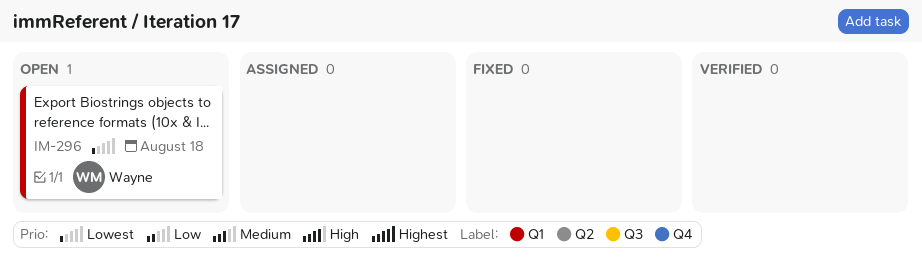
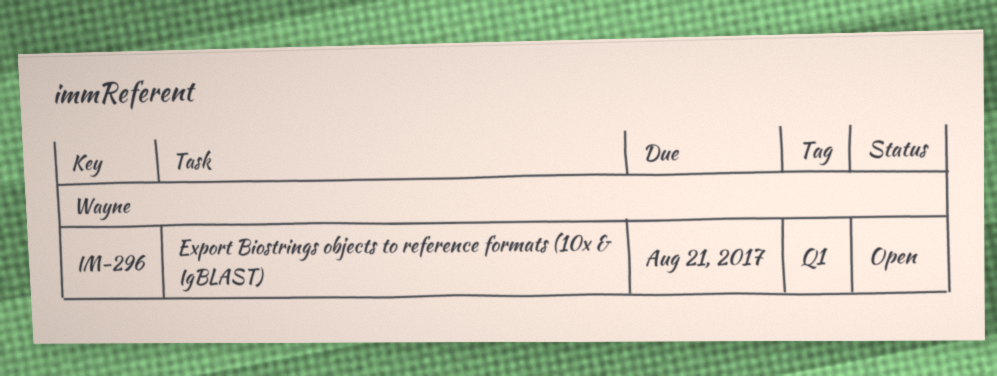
IM-296, due: Aug 18 -> Aug 21

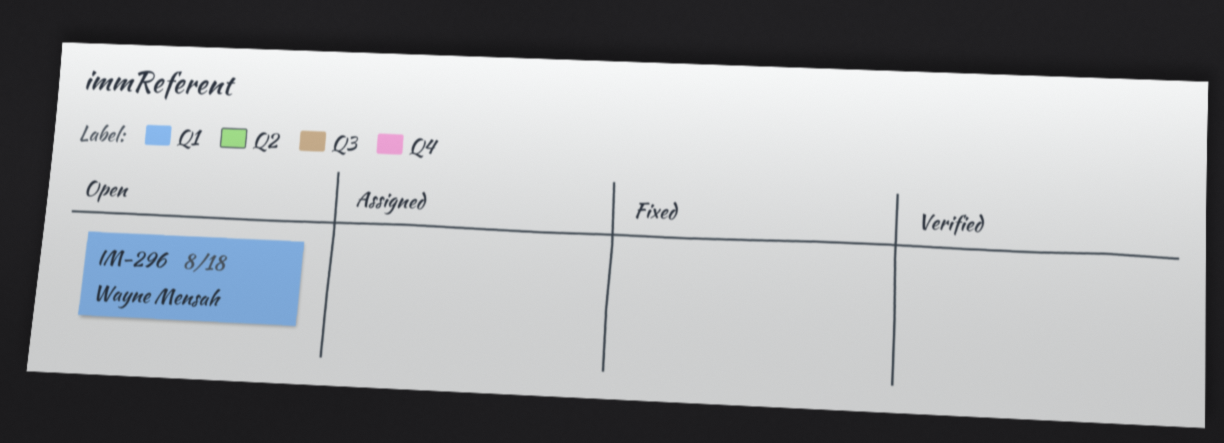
IM-296, due: Aug 21 -> Aug 18

